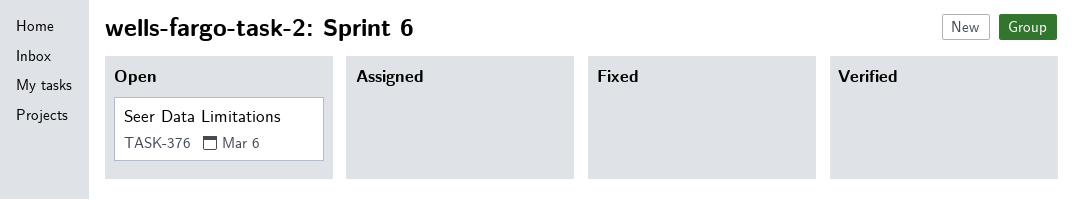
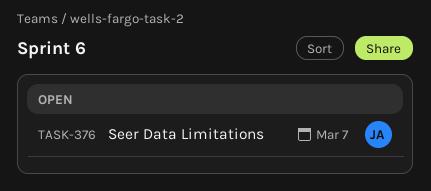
TASK-376, due: Mar 6 -> Mar 7

